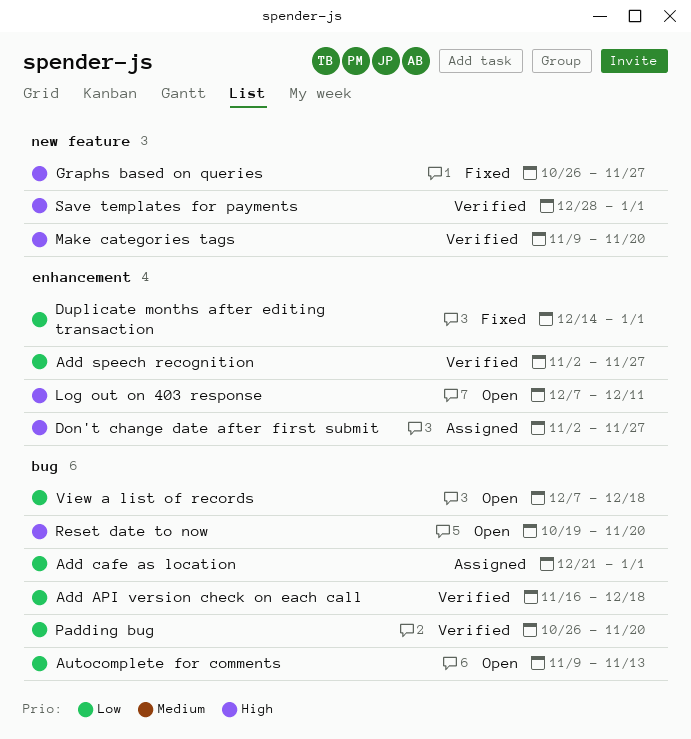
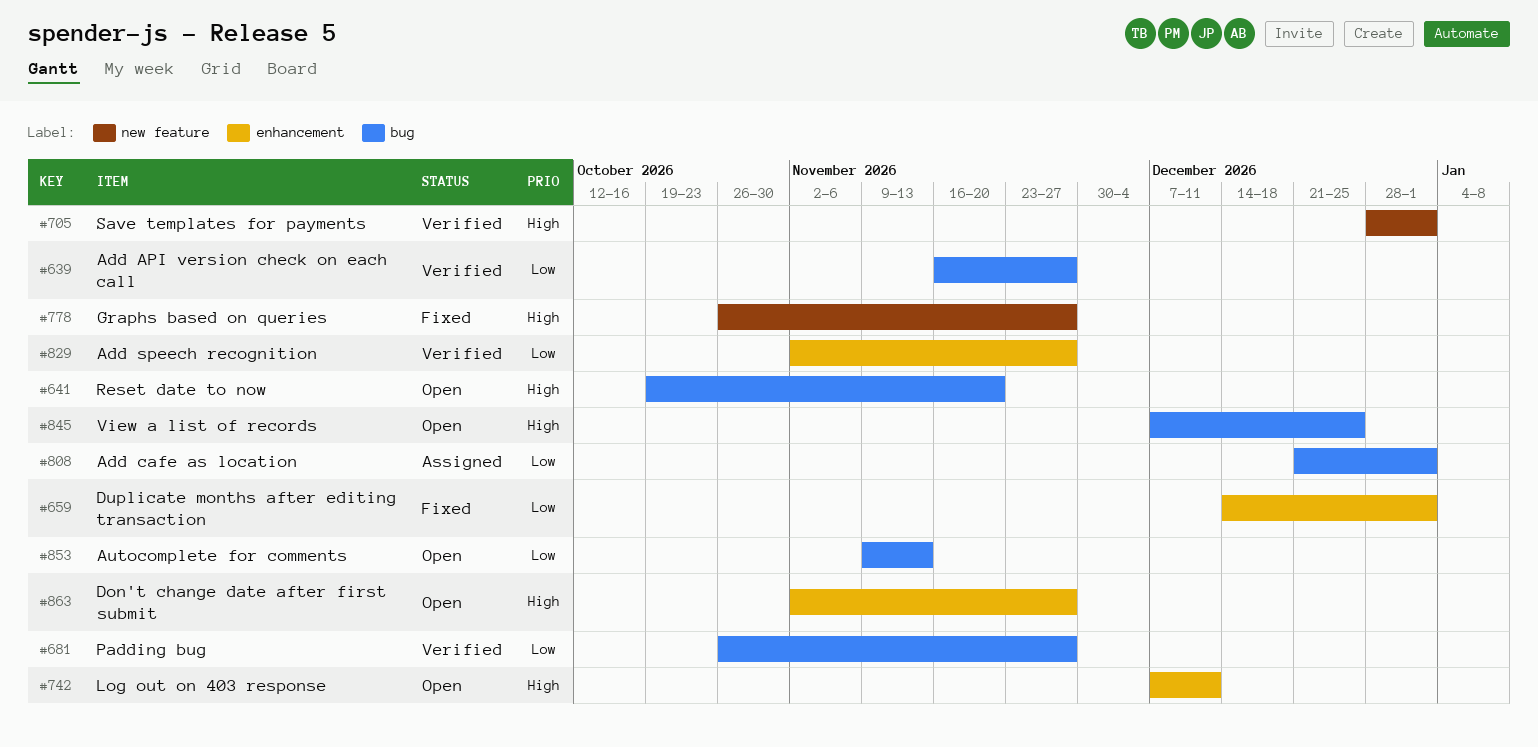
Add API version check on each call, due: Dec 18 -> Nov 27
Don't change date after first submit, status: Assigned -> Open
Make categories tags: present -> none
Padding bug, due: Nov 20 -> Nov 27
View a list of records, priority: Low -> High
View a list of records, due: Dec 18 -> Dec 25

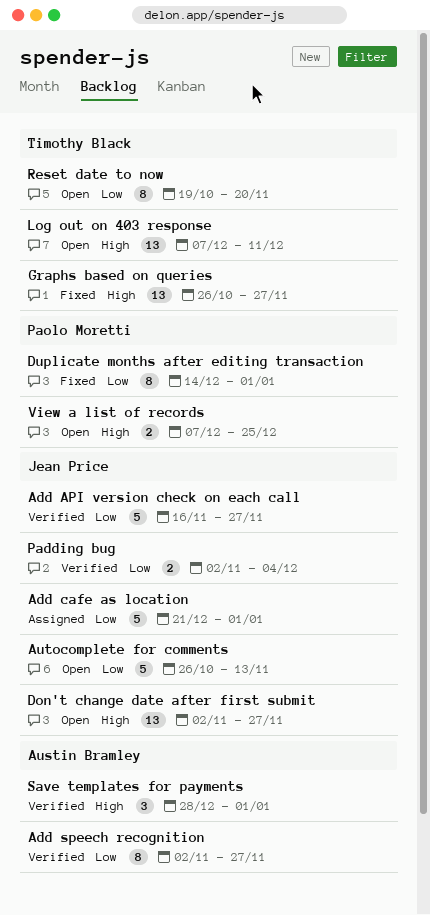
Autocomplete for comments, start: Nov 9 -> Oct 26
Padding bug, start: Oct 26 -> Nov 2
Padding bug, due: Nov 27 -> Dec 4
Reset date to now, priority: High -> Low

